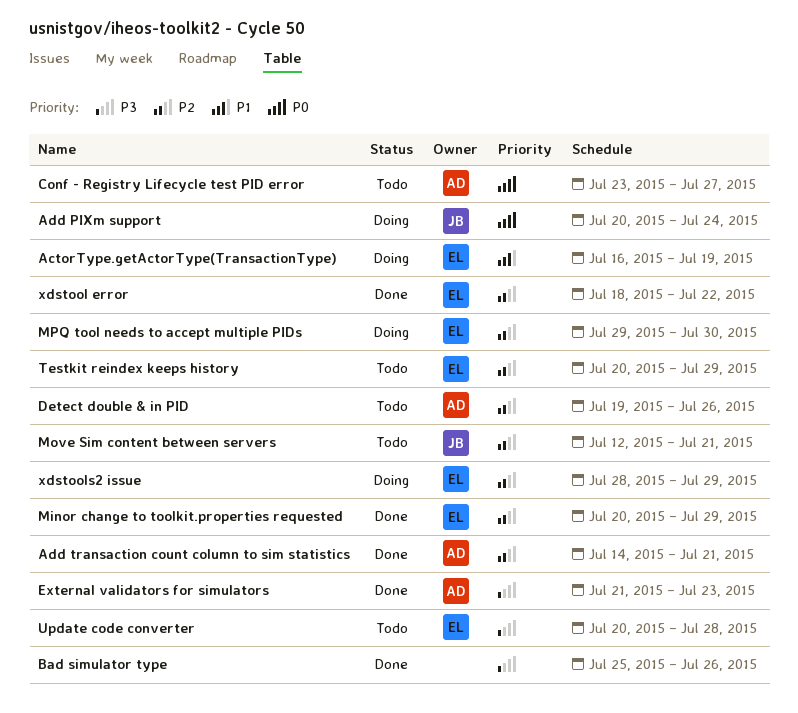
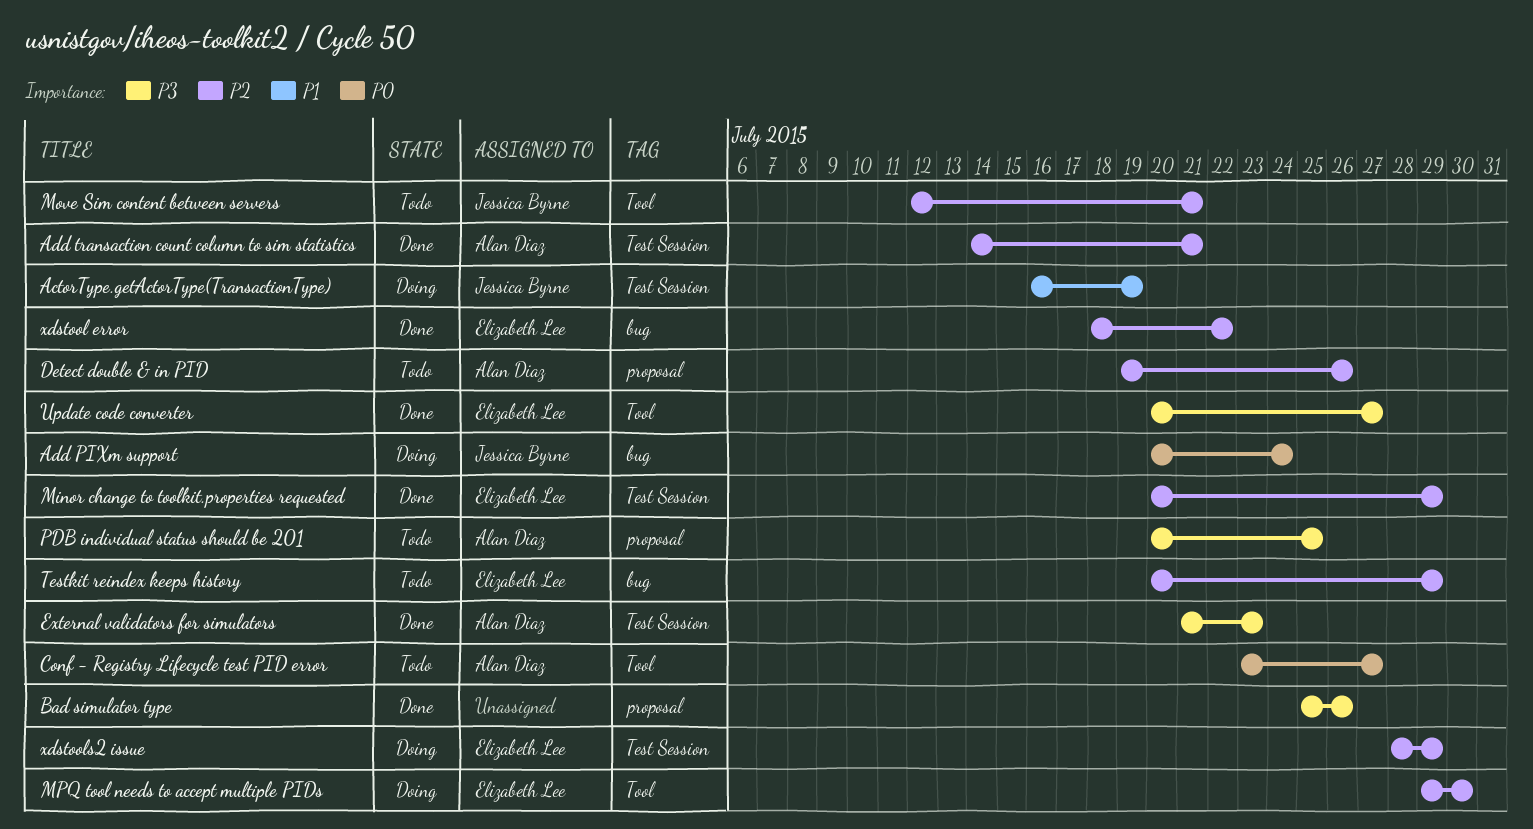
ActorType.getActorType(TransactionType), owner: Elizabeth Lee -> Jessica Byrne
PDB individual status should be 201: none -> present
Update code converter, status: Todo -> Done
Update code converter, due: Jul 28 -> Jul 27

